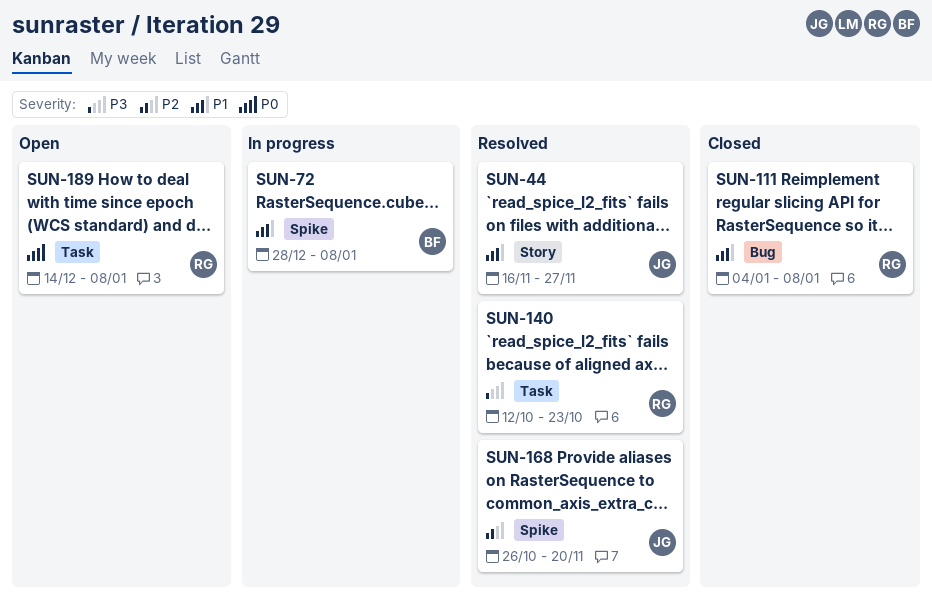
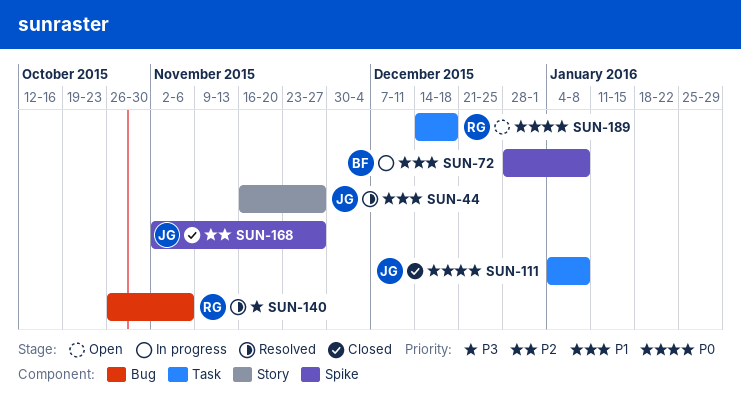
SUN-111, owner: RG -> JG
SUN-111, priority: P1 -> P0
SUN-111, label: Bug -> Task
SUN-140, label: Task -> Bug
SUN-140, start: Oct 12 -> Oct 26
SUN-140, due: Oct 23 -> Nov 6
SUN-168, status: Resolved -> Closed
SUN-168, start: Oct 26 -> Nov 2
SUN-168, due: Nov 20 -> Nov 27
SUN-189, due: Jan 8 -> Dec 18

